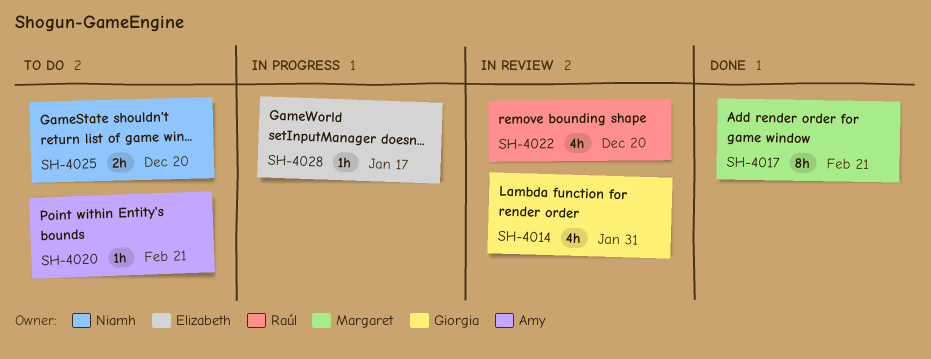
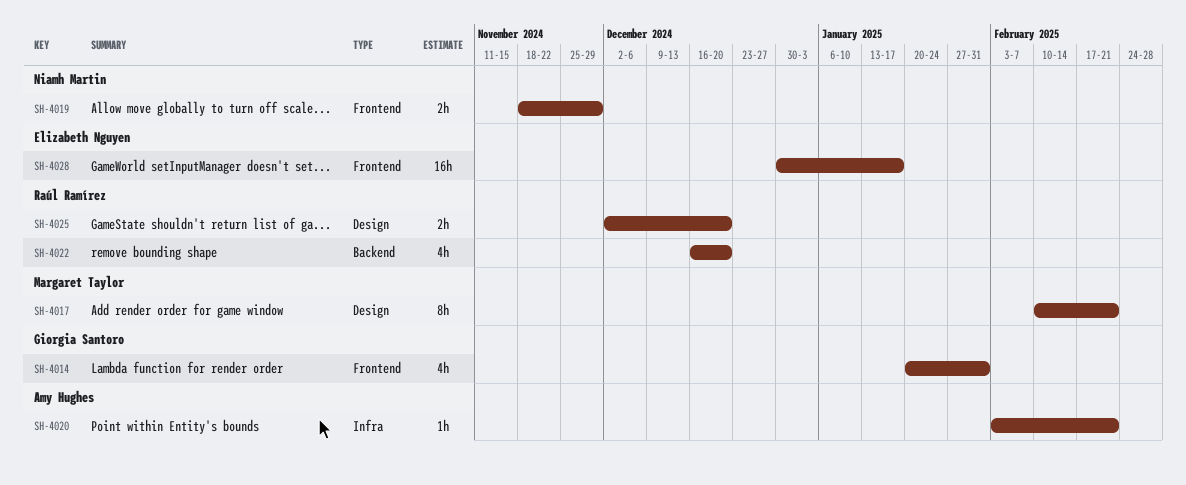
SH-4019: none -> present
SH-4025, owner: Niamh Martin -> Raúl Ramírez
SH-4028, estimate: 1h -> 16h

